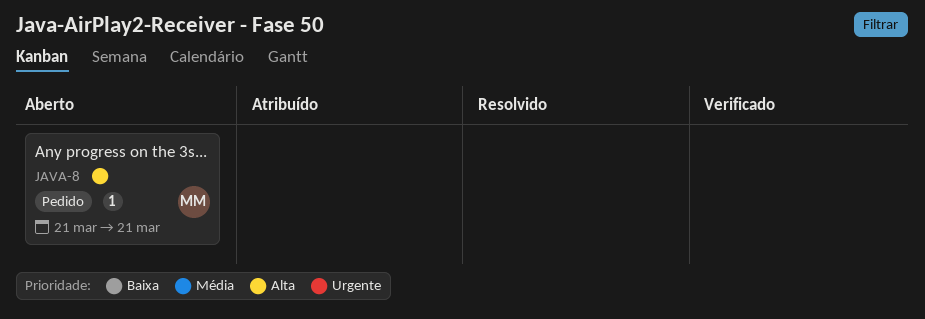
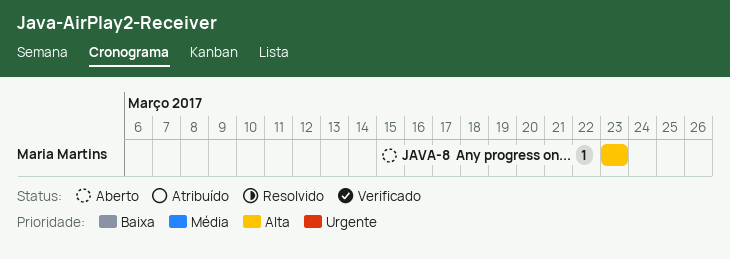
JAVA-8, start: Mar 21 -> Mar 23
JAVA-8, due: Mar 21 -> Mar 23

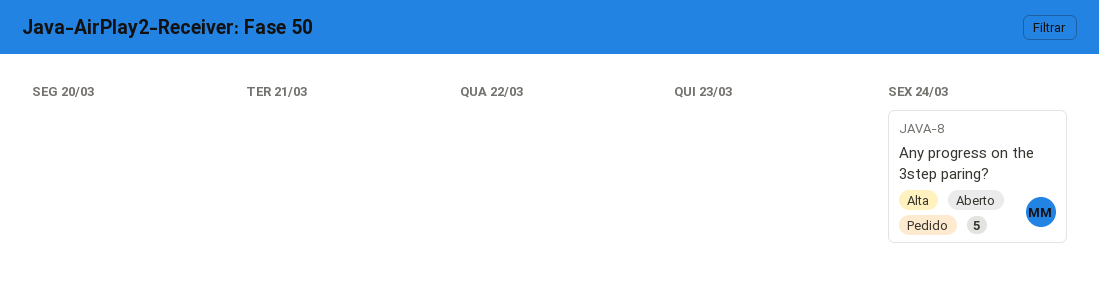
JAVA-8, estimate: 1 -> 5
JAVA-8, due: Mar 23 -> Mar 24

